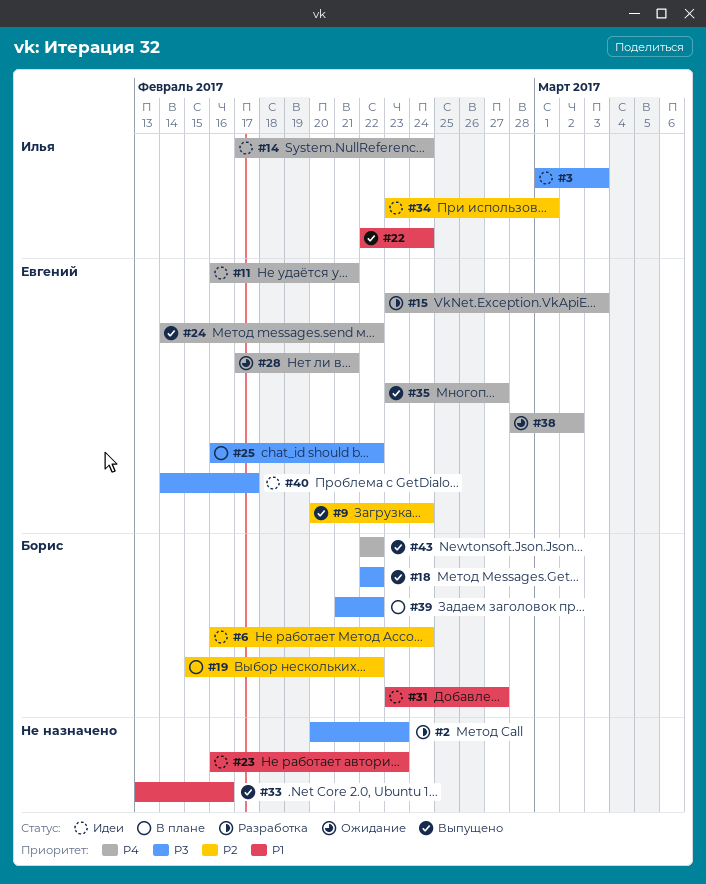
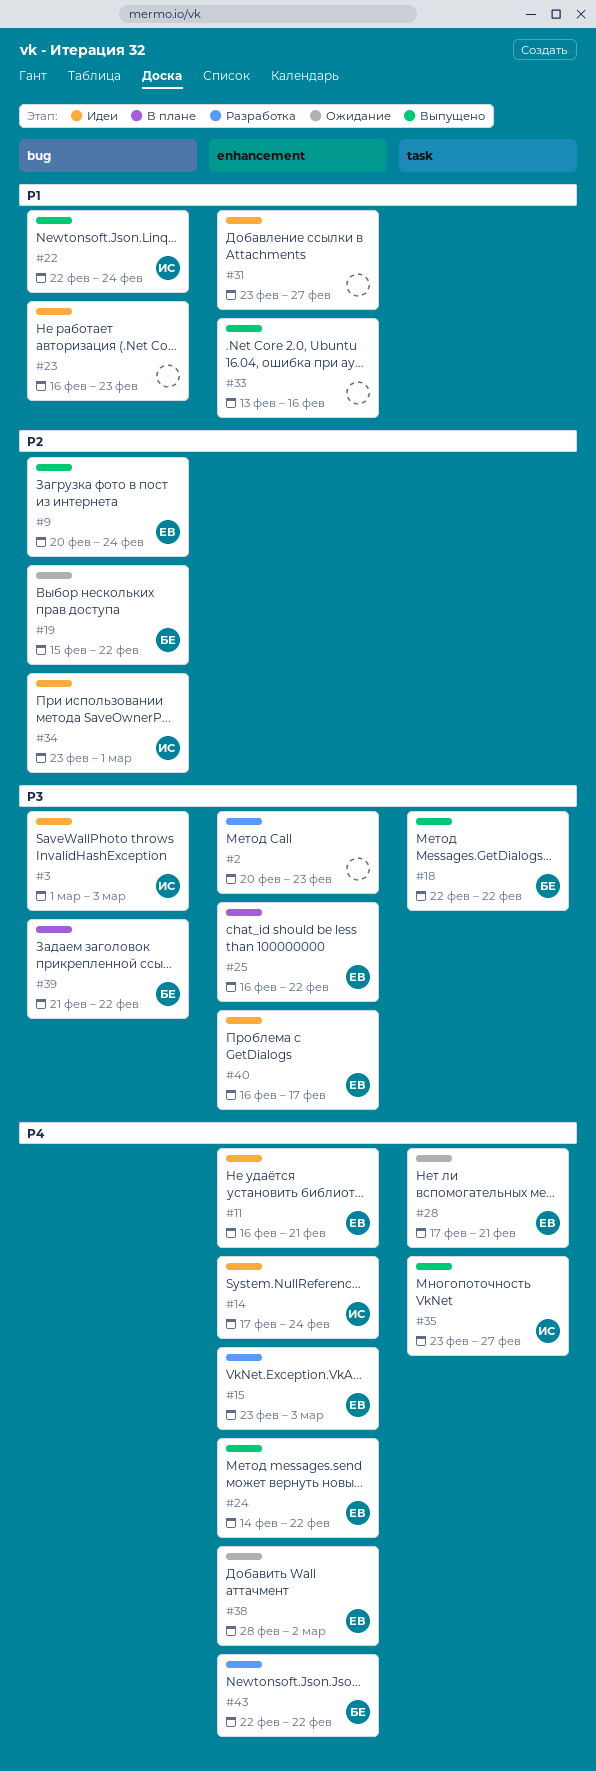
#6: present -> none
#19, status: В плане -> Ожидание
#31, owner: Борис -> none
#35, owner: Евгений -> Илья
#40, start: Feb 14 -> Feb 16
#43, status: Выпущено -> Разработка

